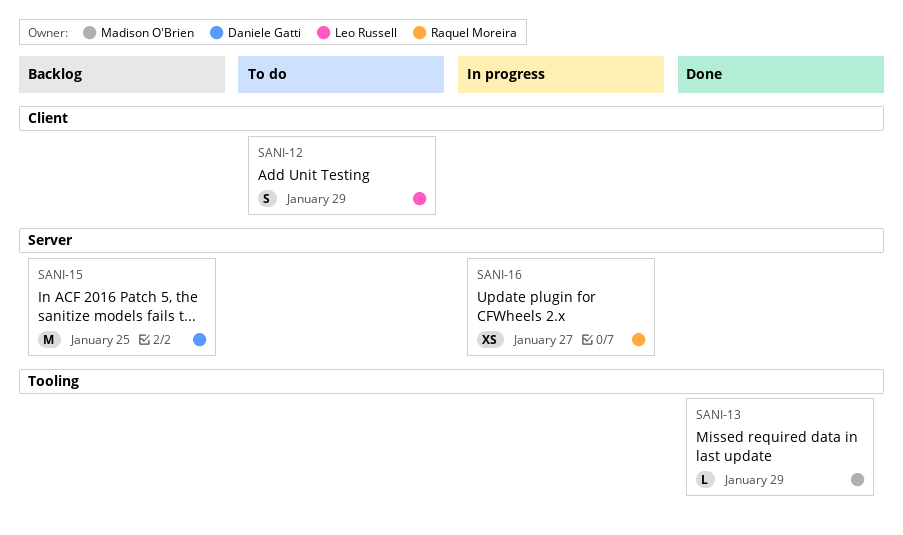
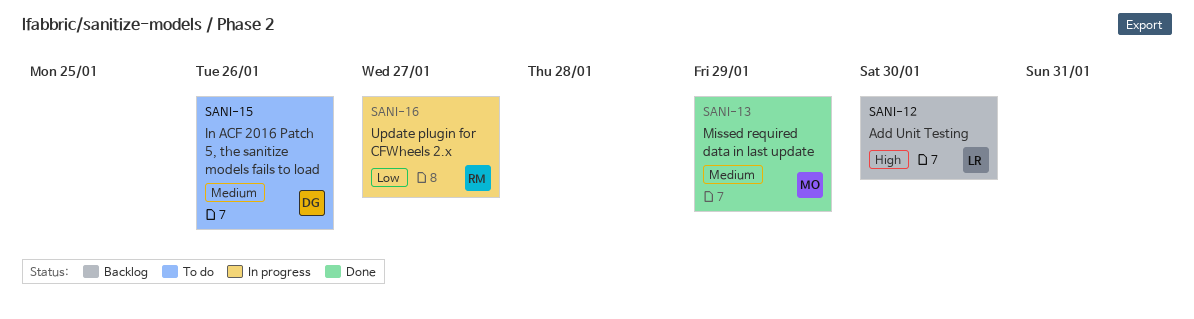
SANI-12, status: To do -> Backlog
SANI-12, due: Jan 29 -> Jan 30
SANI-15, status: Backlog -> To do
SANI-15, due: Jan 25 -> Jan 26

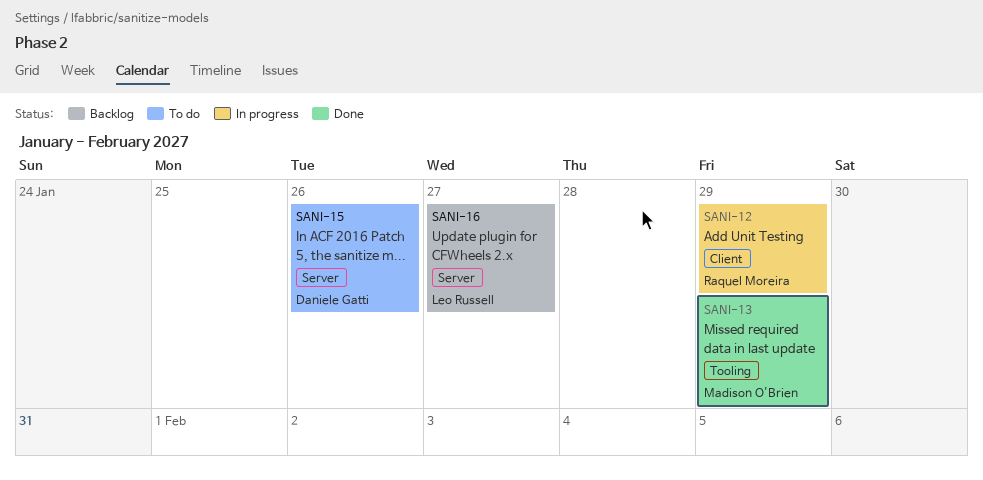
SANI-12, status: Backlog -> In progress
SANI-12, owner: Leo Russell -> Raquel Moreira
SANI-12, due: Jan 30 -> Jan 29
SANI-16, status: In progress -> Backlog
SANI-16, owner: Raquel Moreira -> Leo Russell

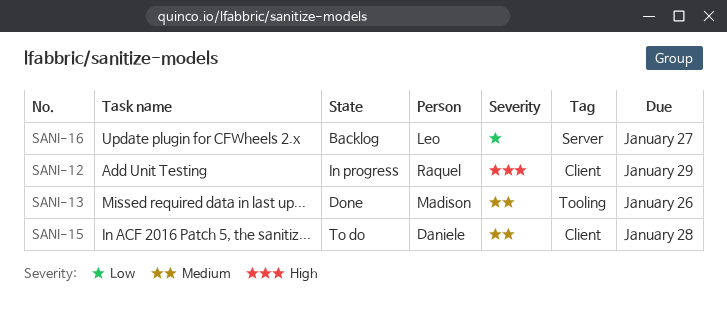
SANI-13, due: Jan 29 -> Jan 26
SANI-15, label: Server -> Client
SANI-15, due: Jan 26 -> Jan 28

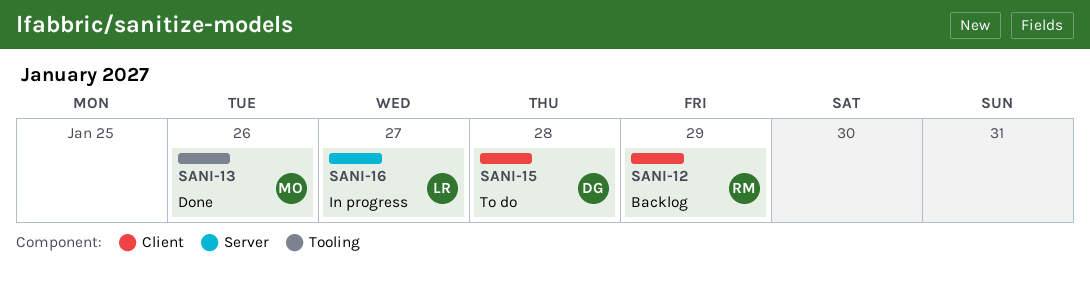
SANI-12, status: In progress -> Backlog
SANI-16, status: Backlog -> In progress

